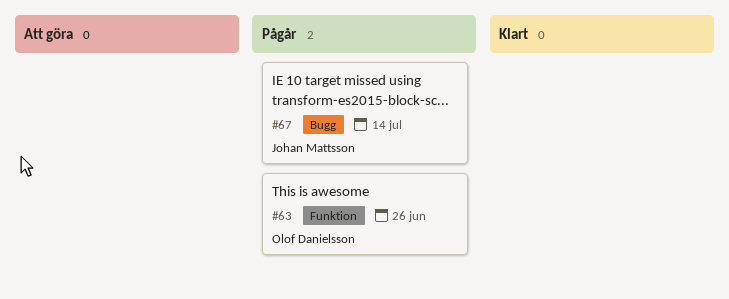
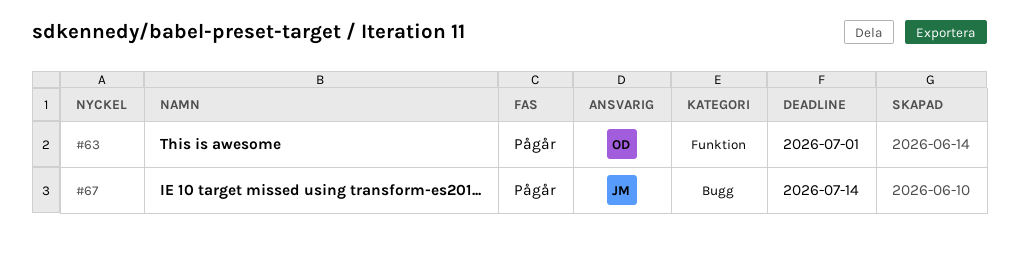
#63, due: Jun 26 -> Jul 1

